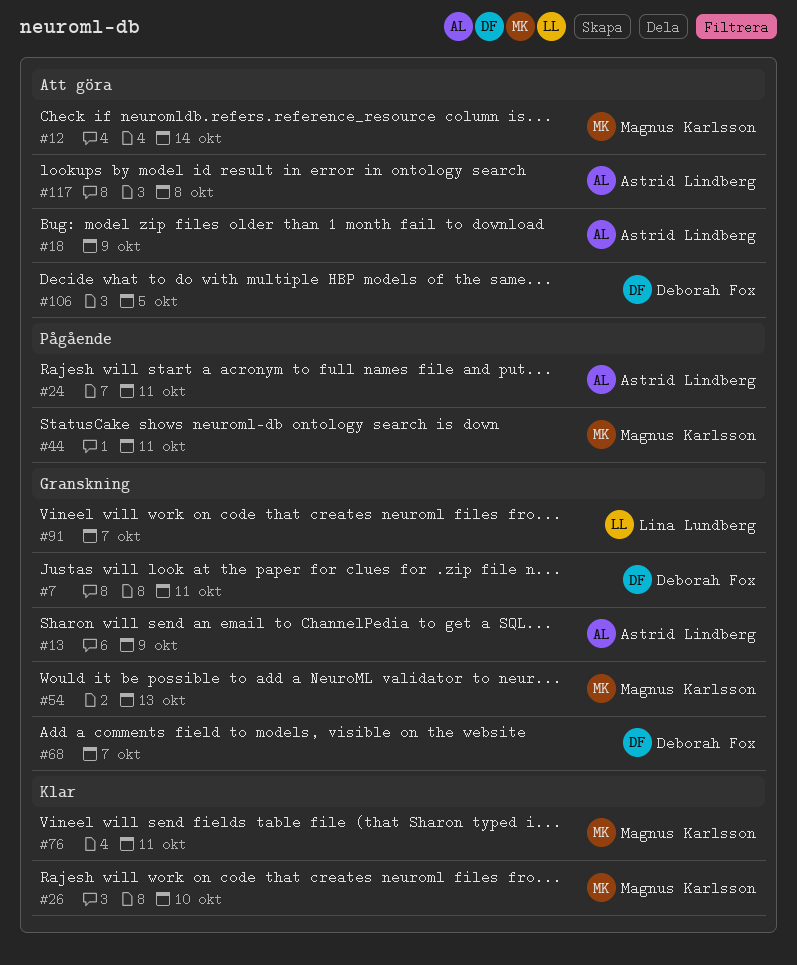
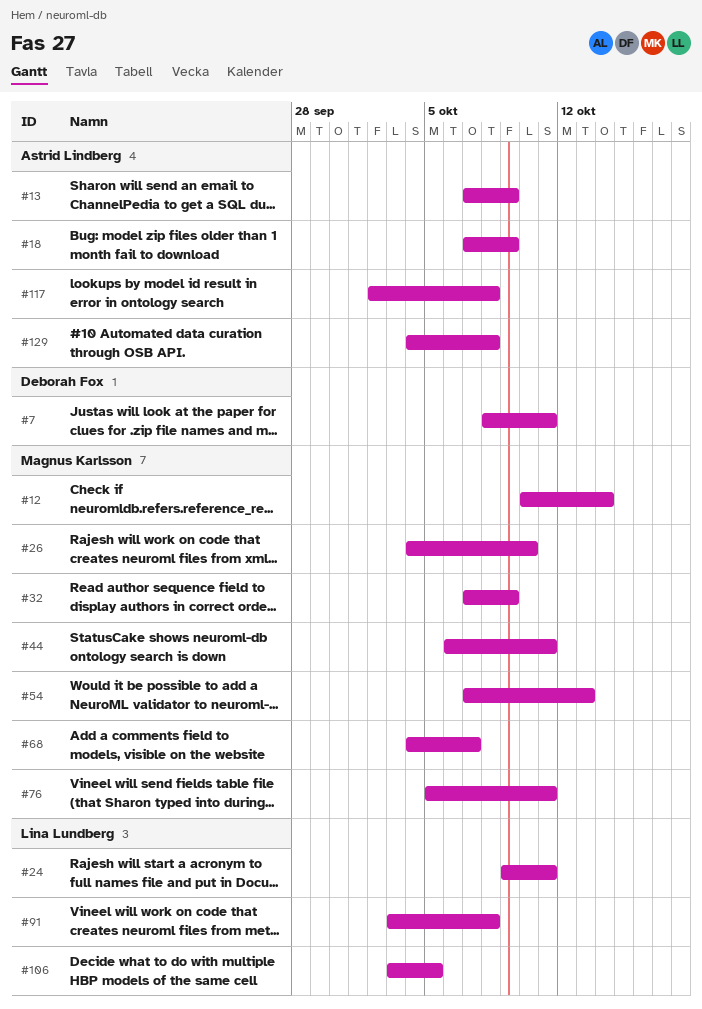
#24, owner: Astrid Lindberg -> Lina Lundberg
#32: none -> present
#68, owner: Deborah Fox -> Magnus Karlsson
#91, due: Oct 7 -> Oct 8
#106, owner: Deborah Fox -> Lina Lundberg
#129: none -> present

